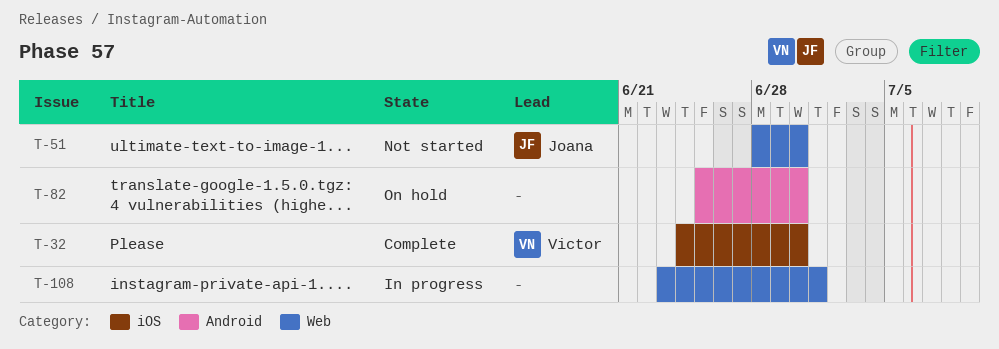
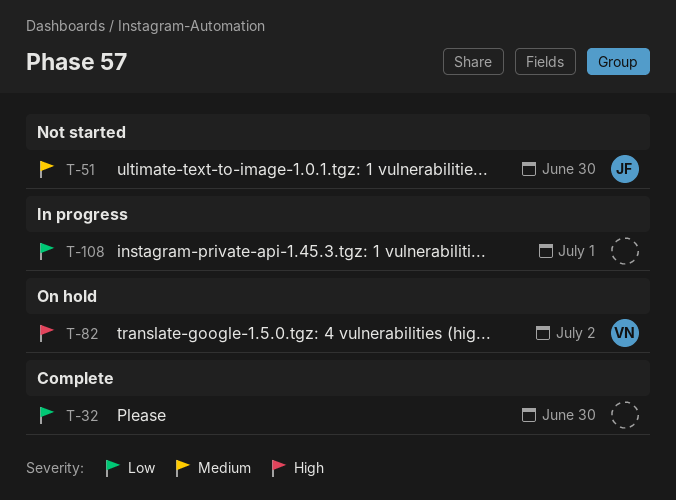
T-32, owner: Victor -> none
T-82, owner: none -> Victor
T-82, due: Jun 30 -> Jul 2

